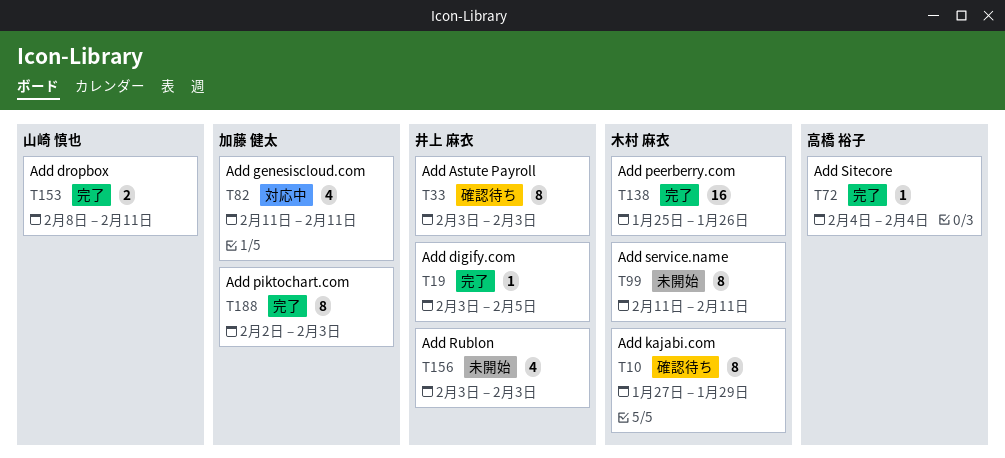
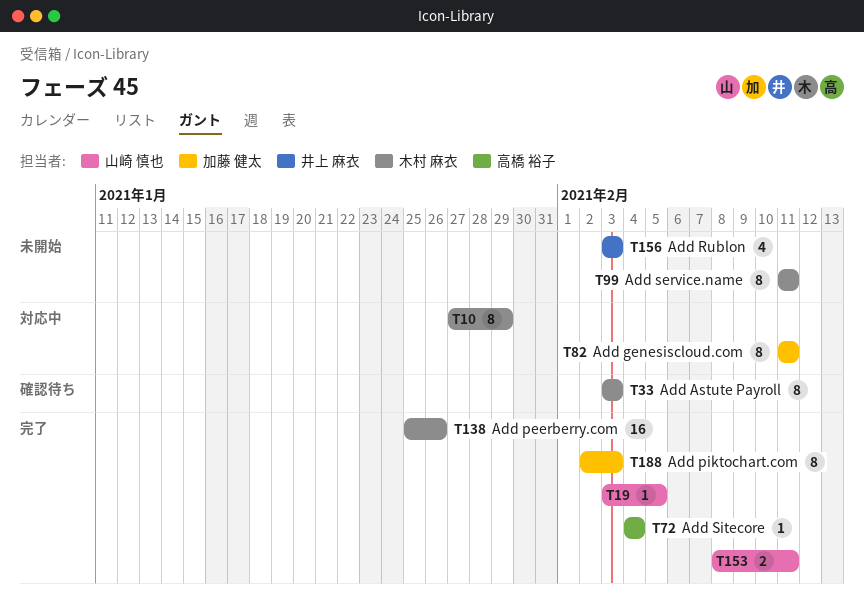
T10, status: 確認待ち -> 対応中
T19, owner: 井上 麻衣 -> 山崎 慎也
T33, owner: 井上 麻衣 -> 木村 麻衣
T82, estimate: 4 -> 8

